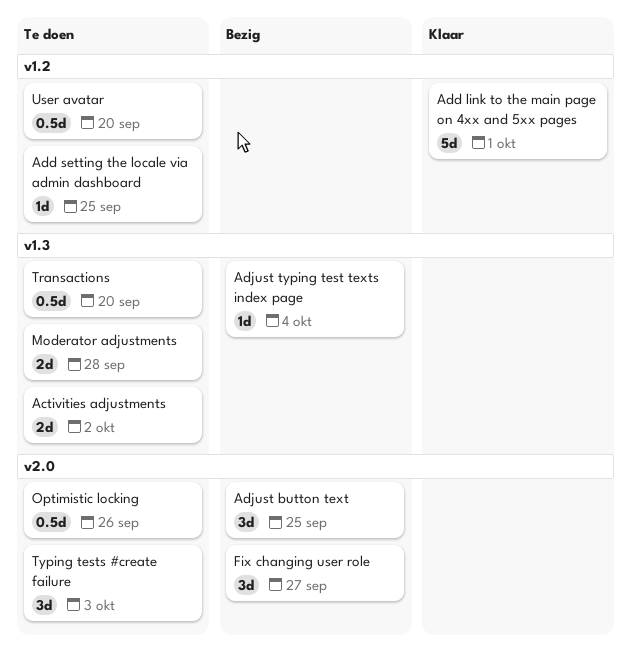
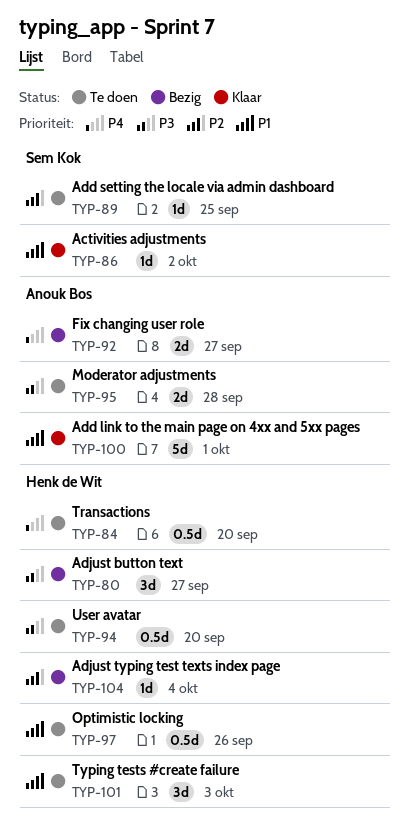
Activities adjustments, status: Te doen -> Klaar
Activities adjustments, estimate: 2d -> 1d
Adjust button text, due: Sep 25 -> Sep 27
Fix changing user role, estimate: 3d -> 2d

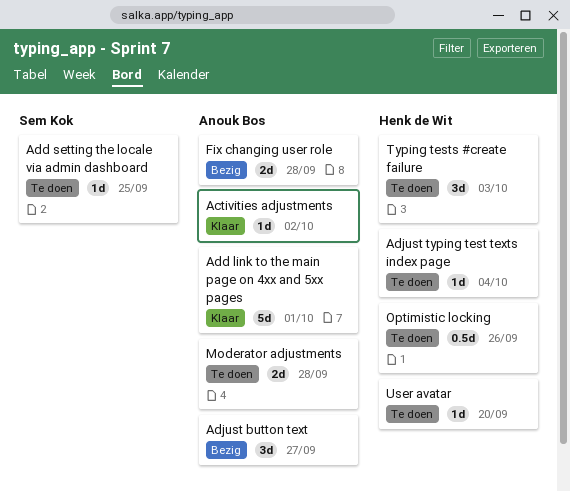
Activities adjustments, owner: Sem Kok -> Anouk Bos
Adjust button text, owner: Henk de Wit -> Anouk Bos
Adjust typing test texts index page, status: Bezig -> Te doen
Fix changing user role, due: Sep 27 -> Sep 28
Transactions: present -> none
User avatar, estimate: 0.5d -> 1d

